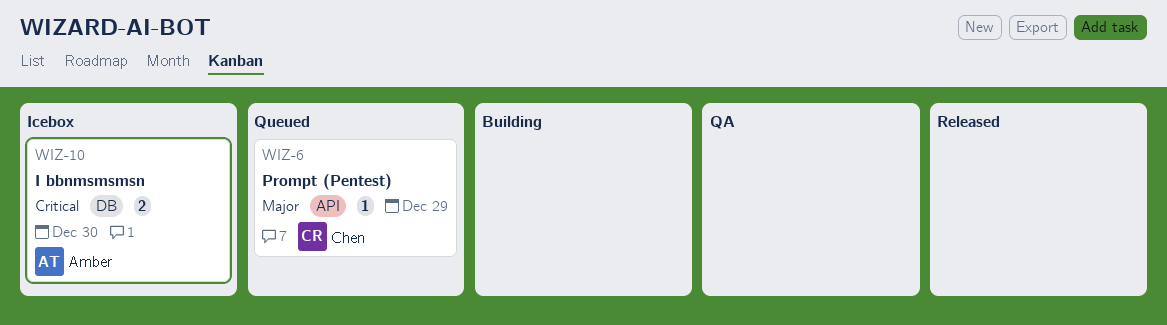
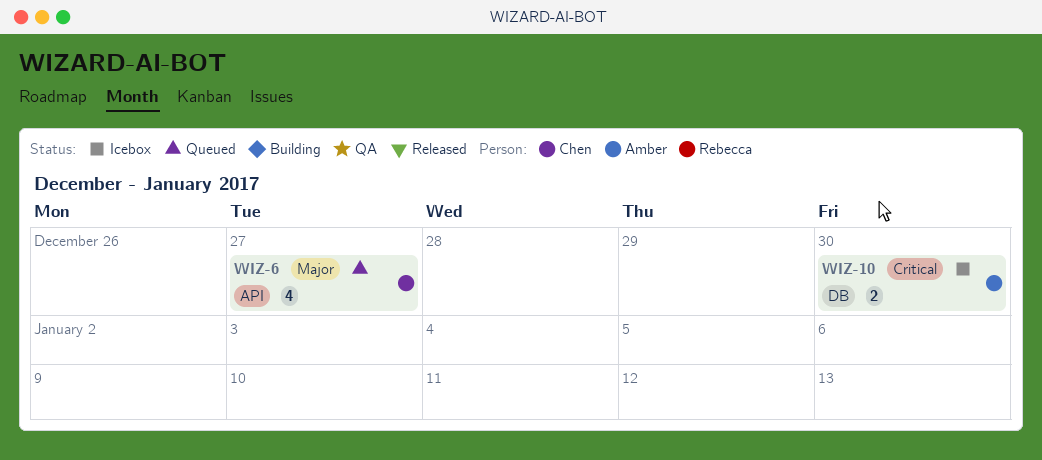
WIZ-6, estimate: 1 -> 4
WIZ-6, due: Dec 29 -> Dec 27

